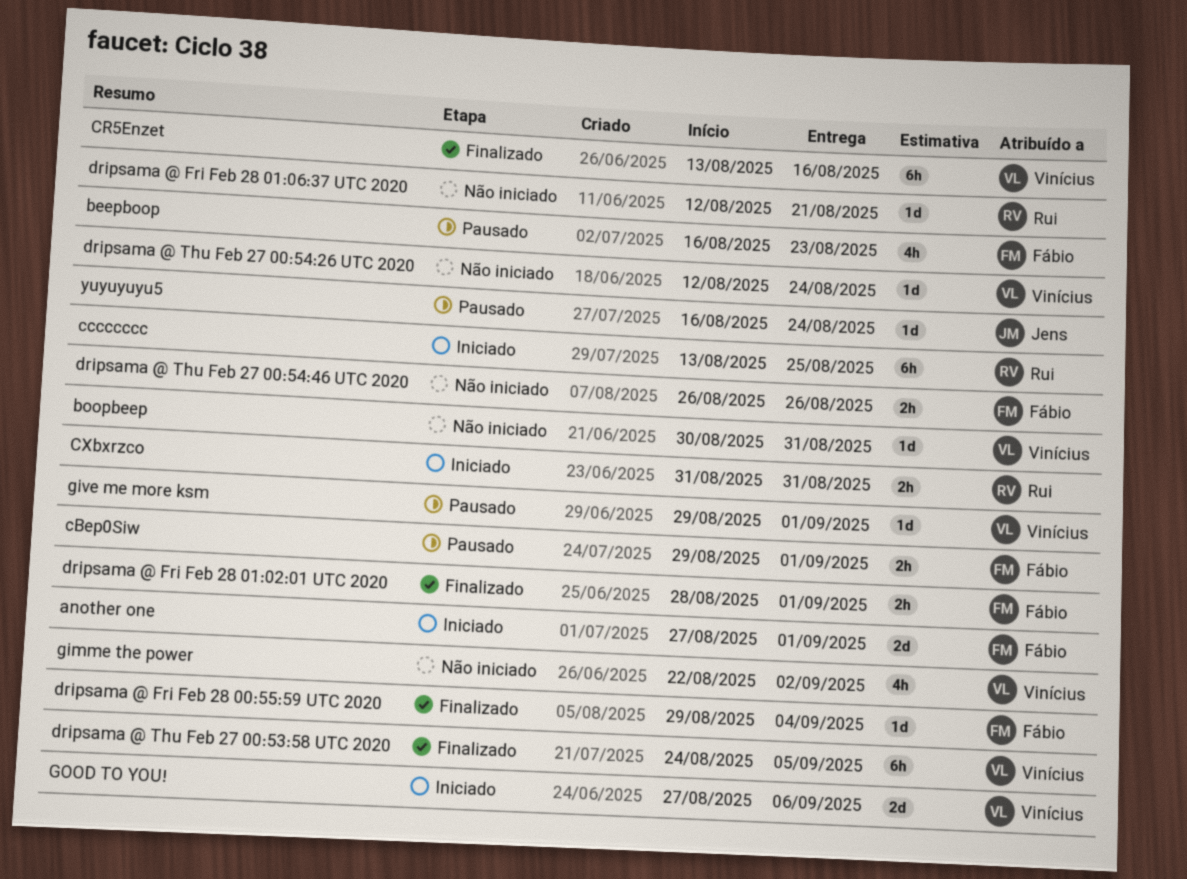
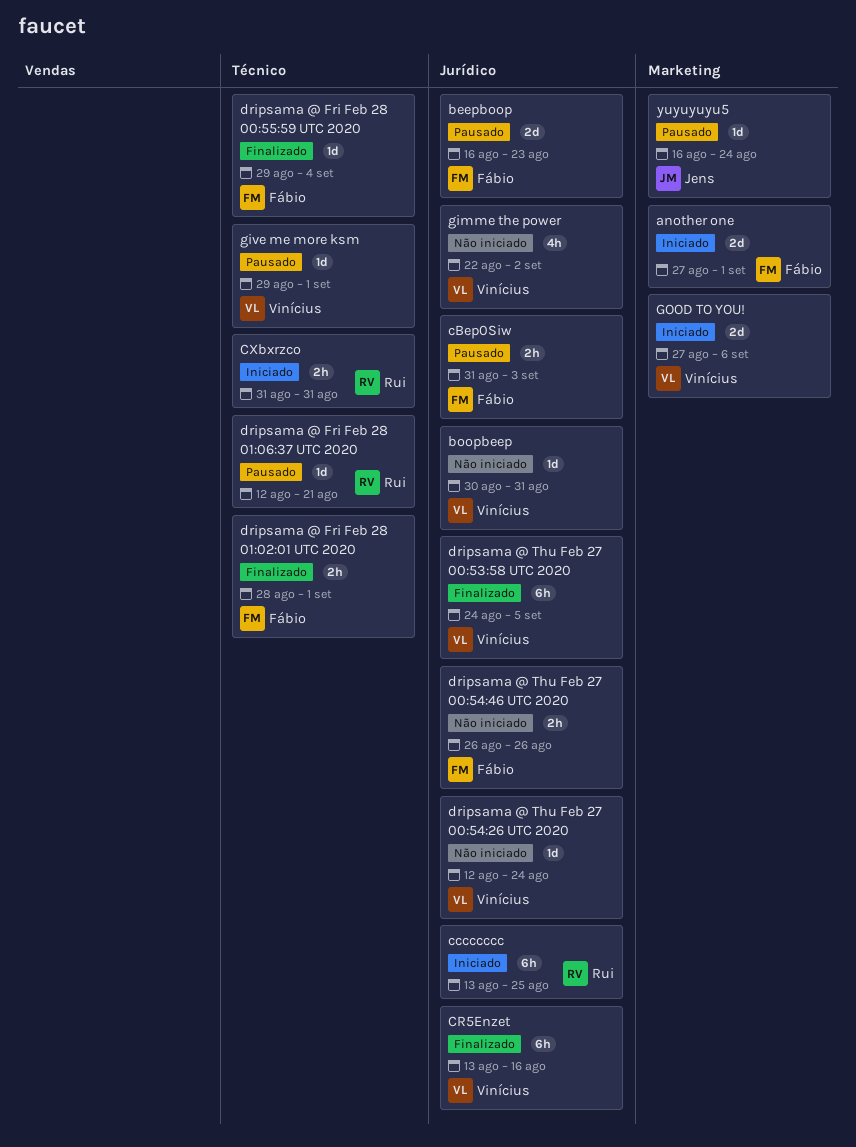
beepboop, estimate: 4h -> 2d
cBep0Siw, start: Aug 29 -> Aug 31
cBep0Siw, due: Sep 1 -> Sep 3
dripsama @ Fri Feb 28 01:06:37 UTC 2020, status: Não iniciado -> Pausado

